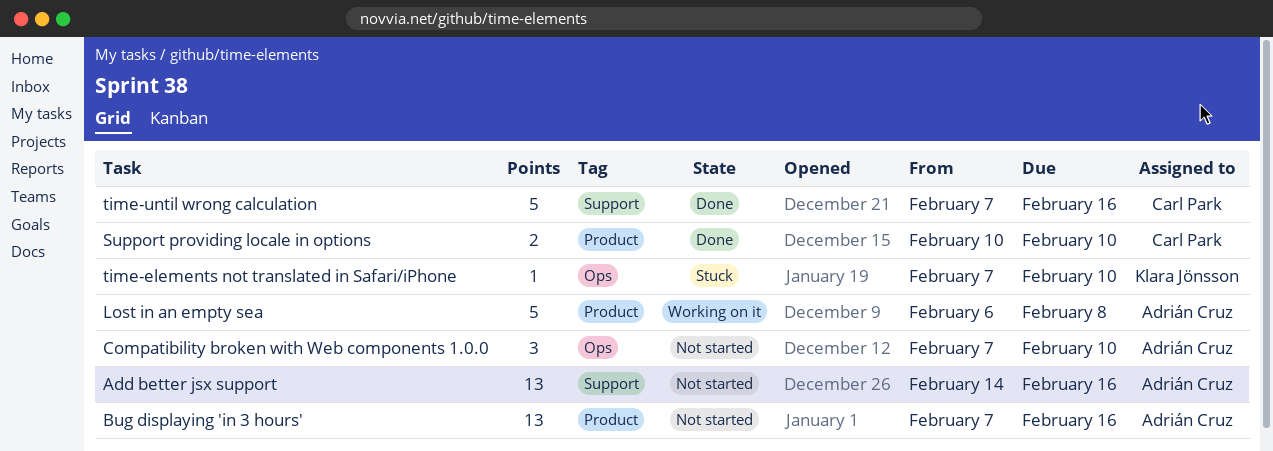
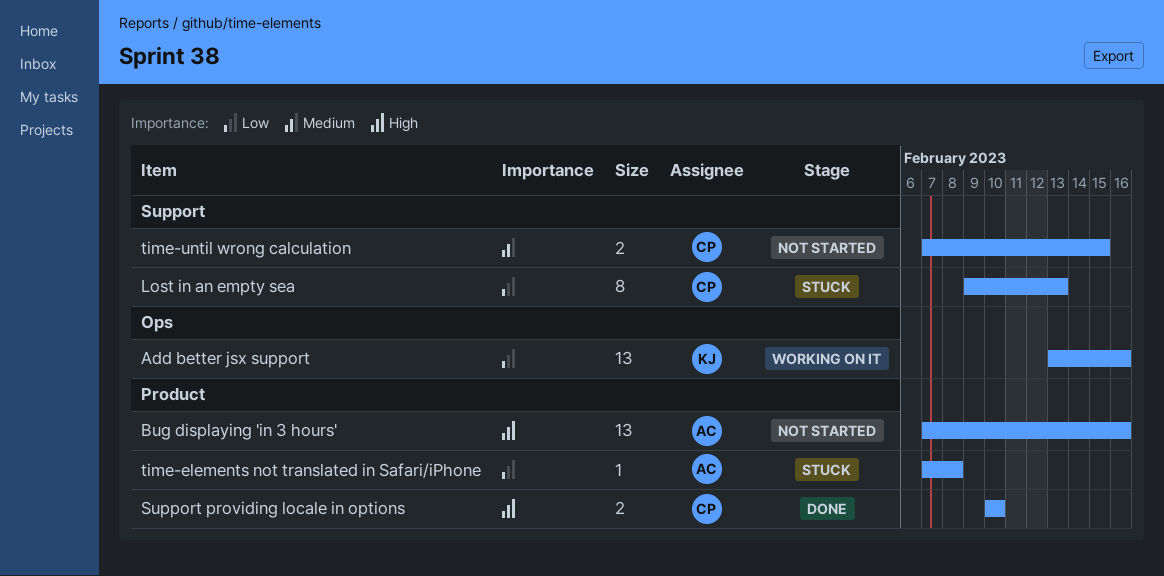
Add better jsx support, status: Not started -> Working on it
Add better jsx support, owner: Adrián Cruz -> Klara Jönsson
Add better jsx support, label: Support -> Ops
Add better jsx support, start: Feb 14 -> Feb 13
Compatibility broken with Web components 1.0.0: present -> none
Lost in an empty sea, status: Working on it -> Stuck
Lost in an empty sea, owner: Adrián Cruz -> Carl Park
Lost in an empty sea, label: Product -> Support
Lost in an empty sea, estimate: 5 -> 8
Lost in an empty sea, start: Feb 6 -> Feb 9
Lost in an empty sea, due: Feb 8 -> Feb 13
time-elements not translated in Safari/iPhone, owner: Klara Jönsson -> Adrián Cruz
time-elements not translated in Safari/iPhone, label: Ops -> Product
time-elements not translated in Safari/iPhone, due: Feb 10 -> Feb 8
time-until wrong calculation, status: Done -> Not started
time-until wrong calculation, estimate: 5 -> 2
time-until wrong calculation, due: Feb 16 -> Feb 15

